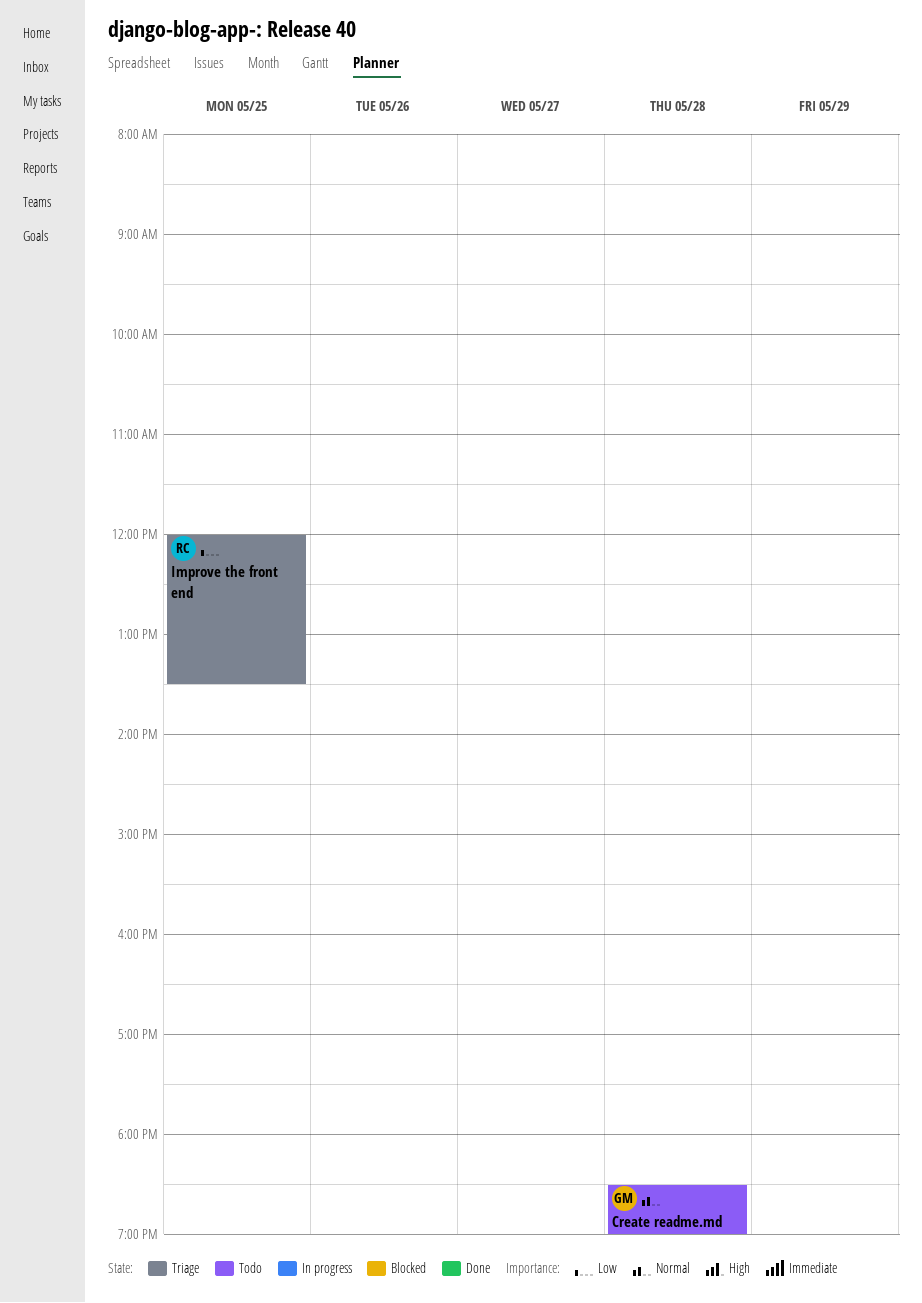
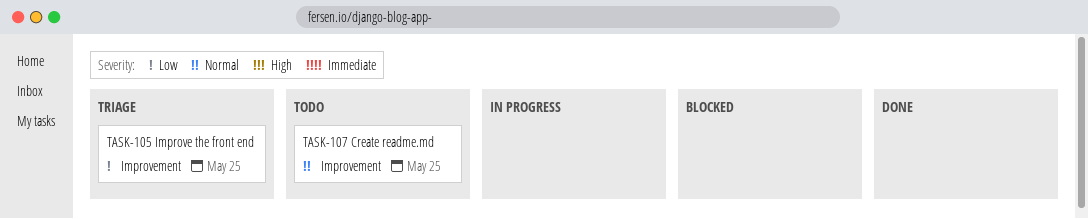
Create readme.md, day: May 28 -> May 25

